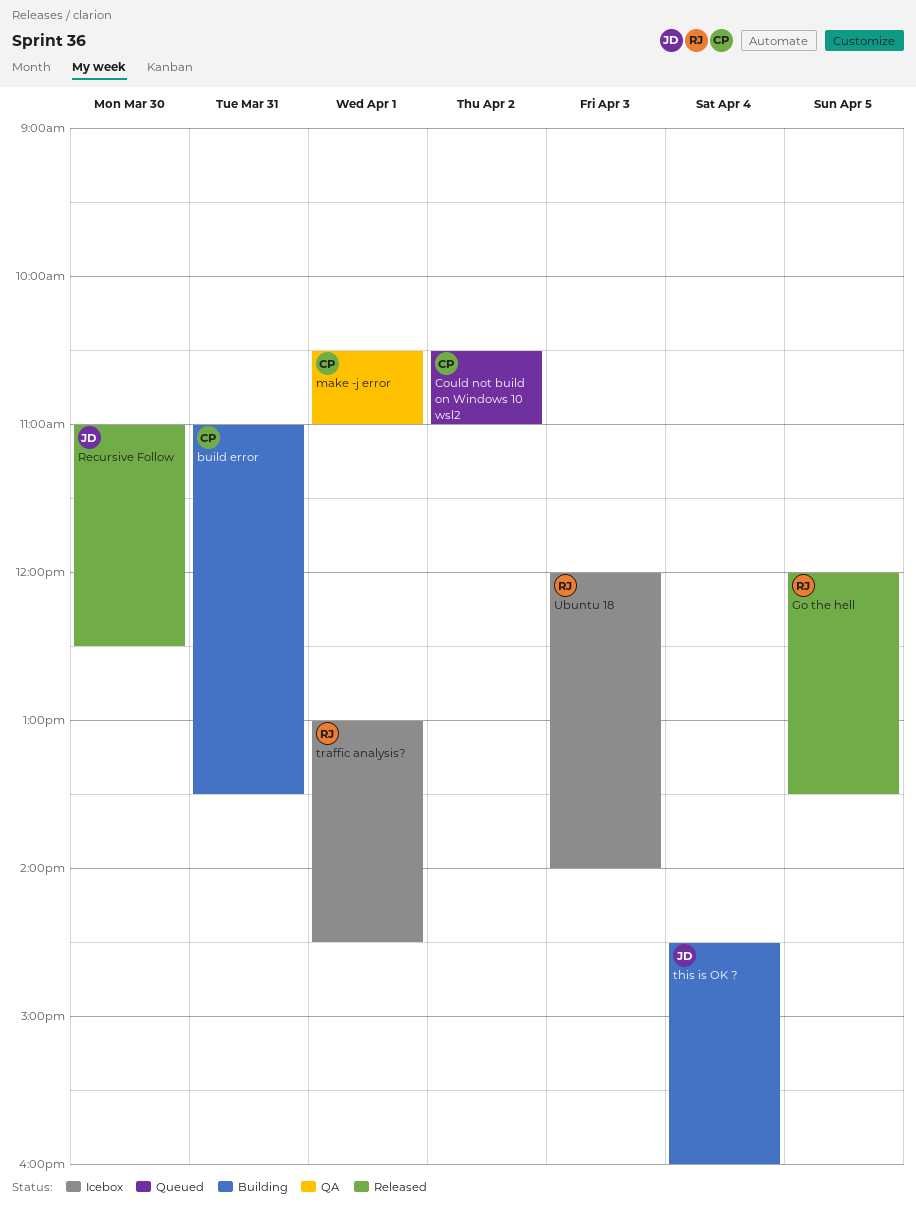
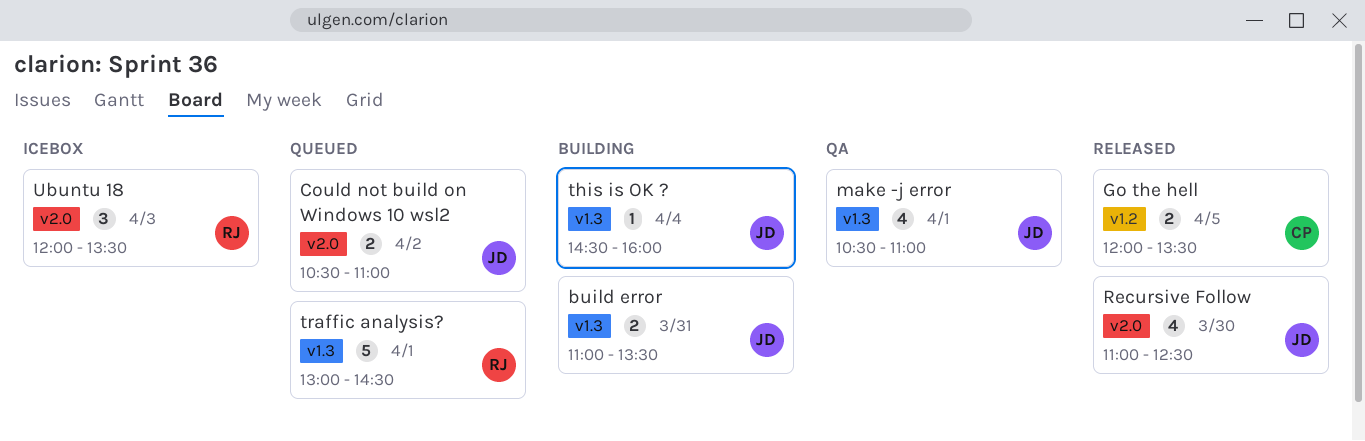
build error, owner: CP -> JD
Could not build on Windows 10 wsl2, owner: CP -> JD
Go the hell, owner: RJ -> CP
make -j error, owner: CP -> JD
traffic analysis?, status: Icebox -> Queued
Ubuntu 18, ends: 14:00 -> 13:30

